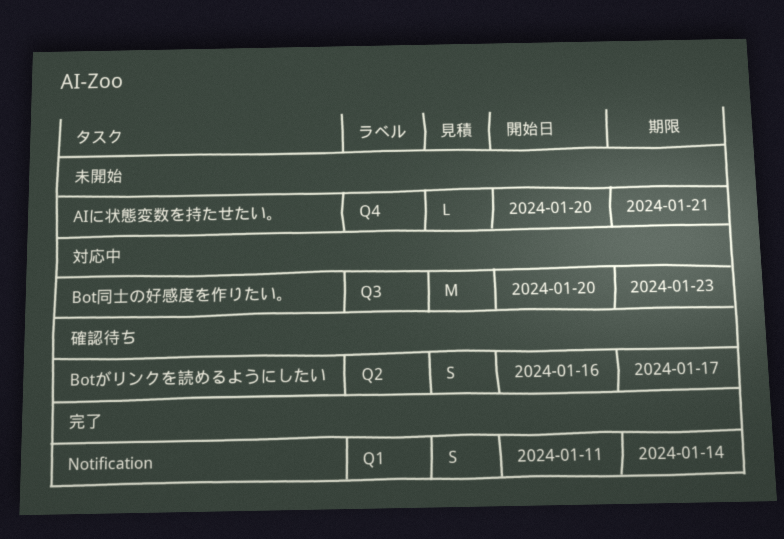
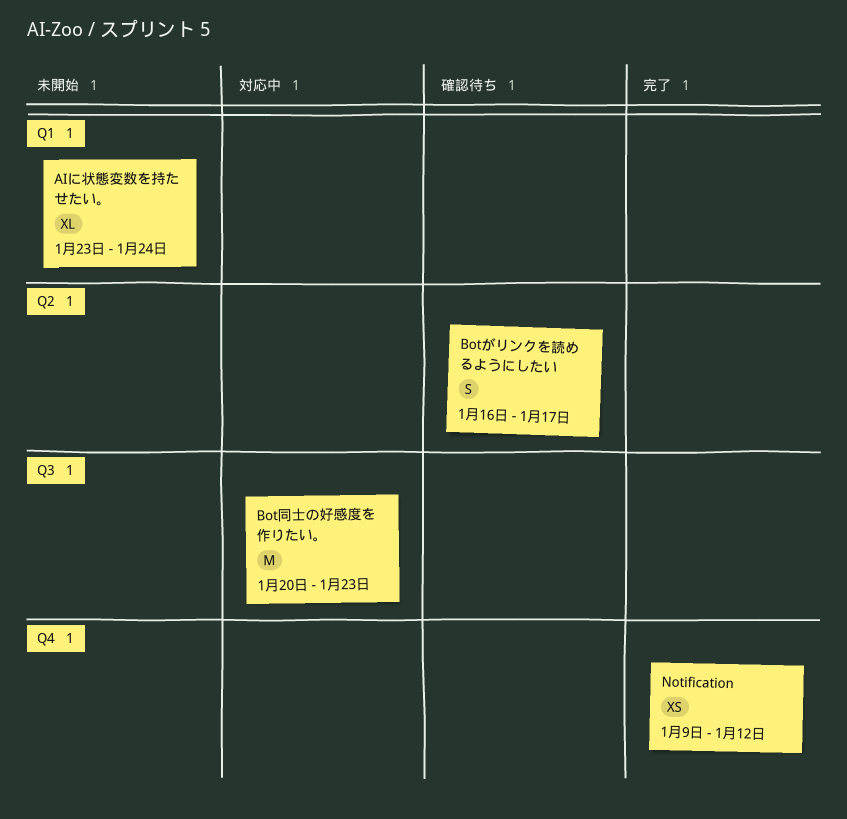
AIに状態変数を持たせたい。, label: Q4 -> Q1
AIに状態変数を持たせたい。, estimate: L -> XL
AIに状態変数を持たせたい。, start: Jan 20 -> Jan 23
AIに状態変数を持たせたい。, due: Jan 21 -> Jan 24
Notification, label: Q1 -> Q4
Notification, estimate: S -> XS
Notification, start: Jan 11 -> Jan 9
Notification, due: Jan 14 -> Jan 12

